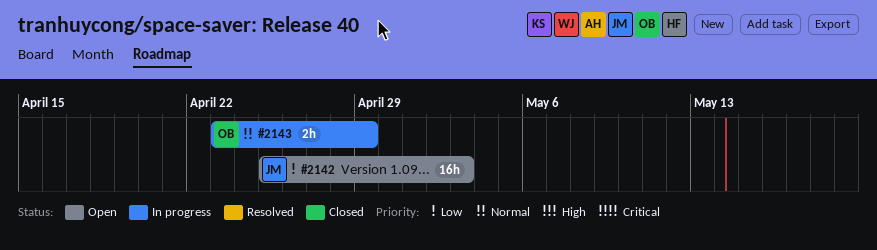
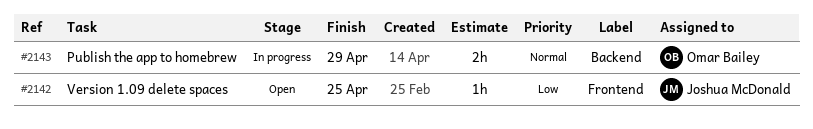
#2142, estimate: 16h -> 1h
#2142, due: May 3 -> Apr 25

